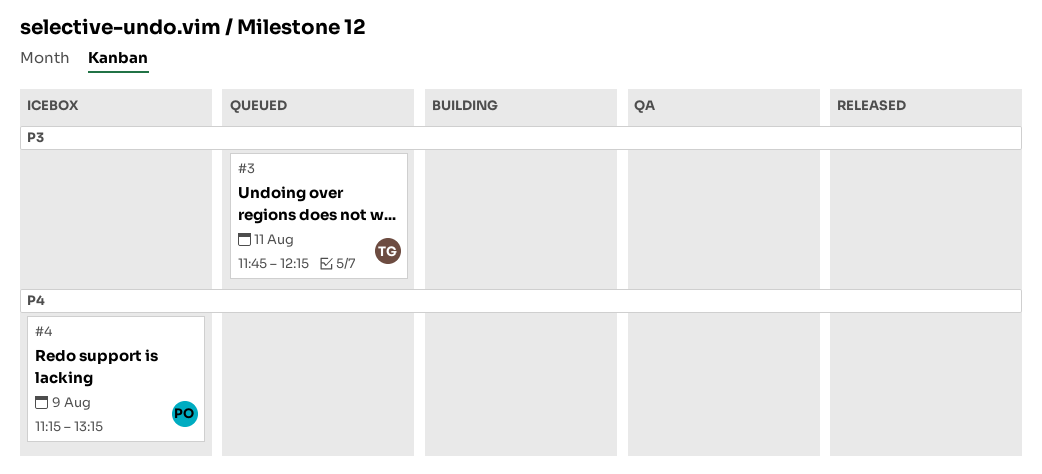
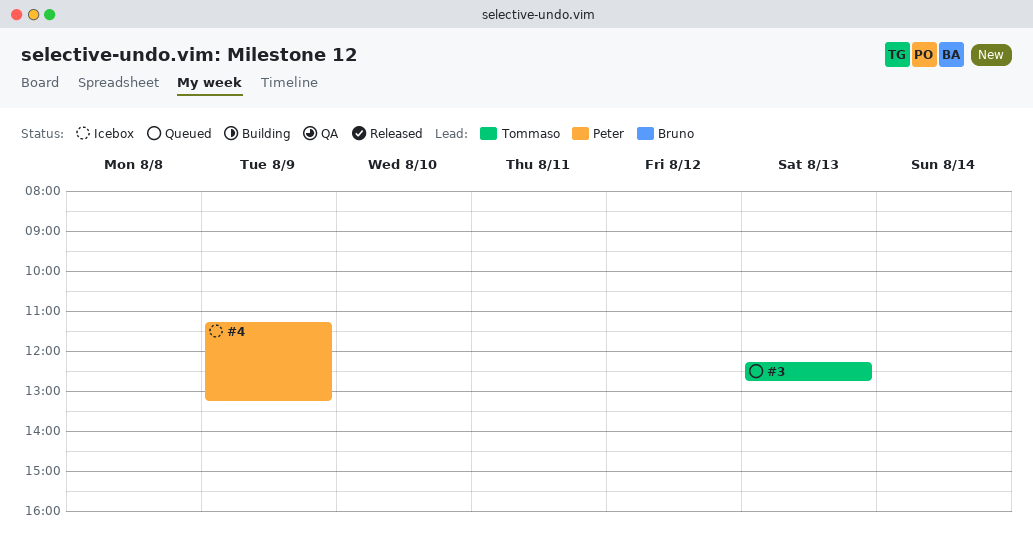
#3, day: Aug 11 -> Aug 13
#3, begins: 11:45 -> 12:15
#3, ends: 12:15 -> 12:45

